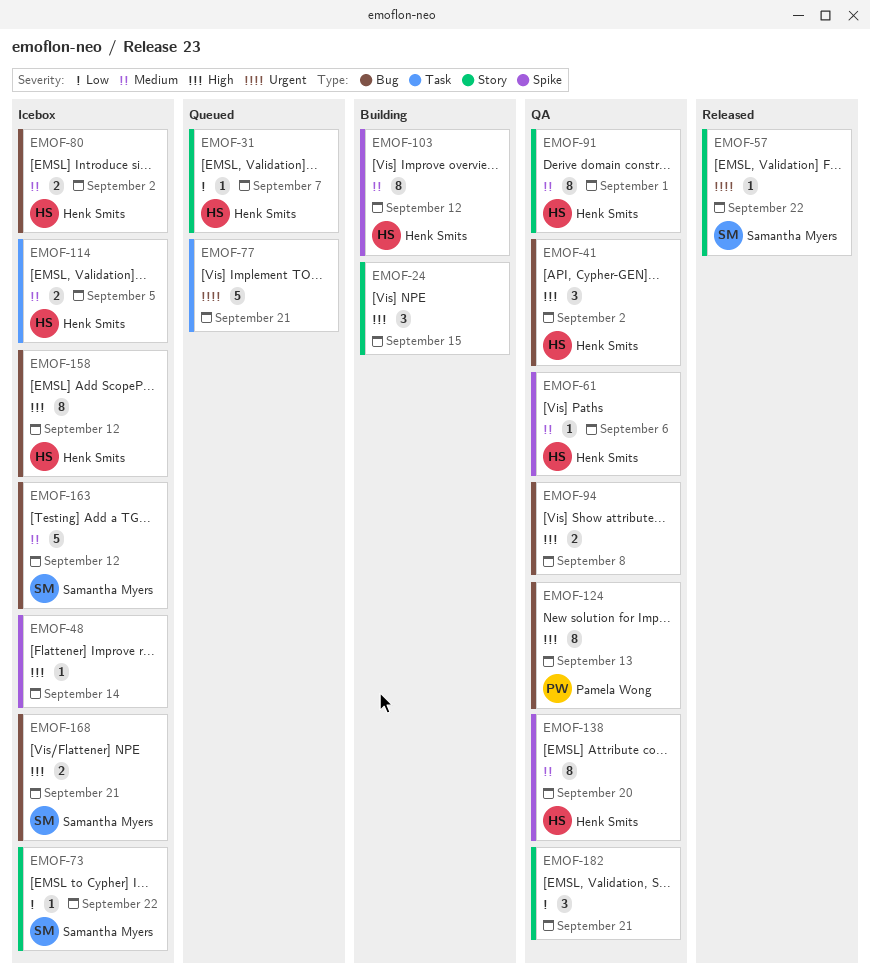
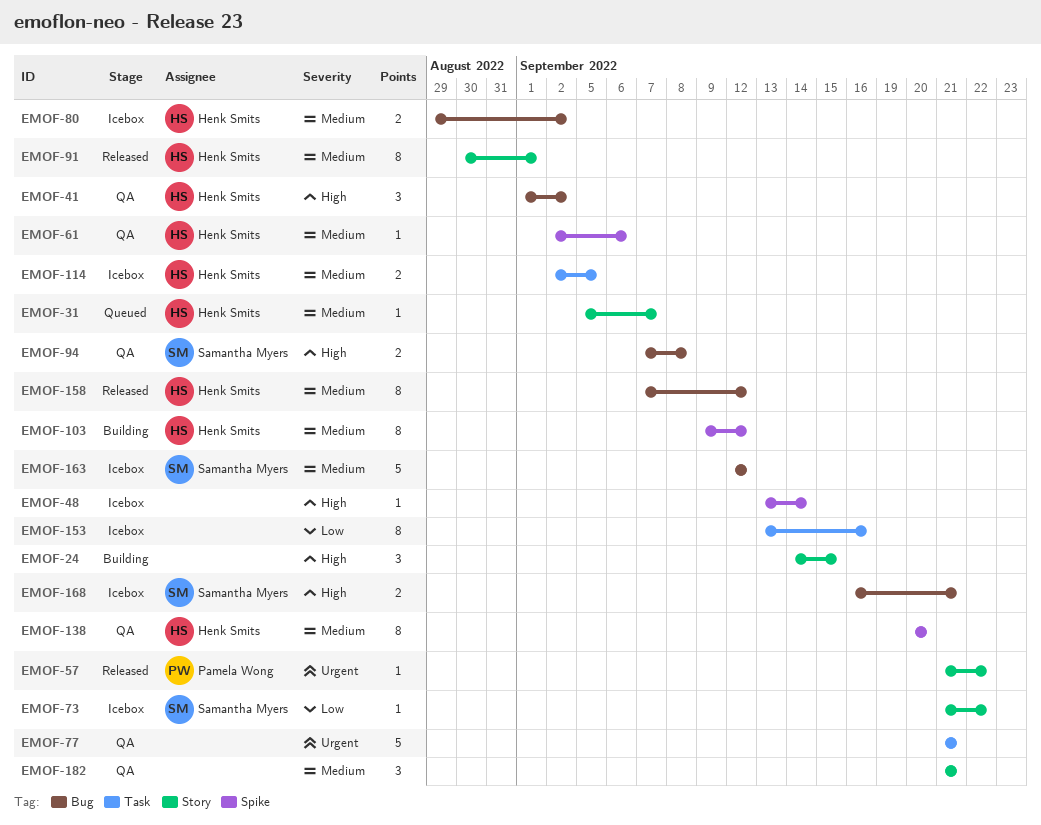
EMOF-31, priority: Low -> Medium
EMOF-57, owner: Samantha Myers -> Pamela Wong
EMOF-77, status: Queued -> QA
EMOF-91, status: QA -> Released
EMOF-94, owner: none -> Samantha Myers
EMOF-124: present -> none
EMOF-153: none -> present
EMOF-158, status: Icebox -> Released
EMOF-158, priority: High -> Medium
EMOF-182, priority: Low -> Medium

